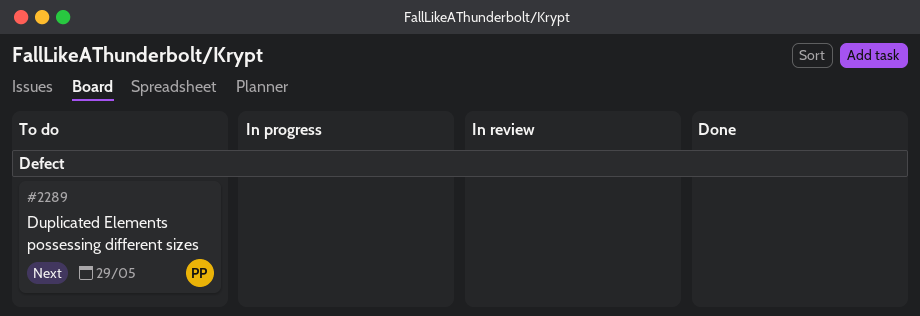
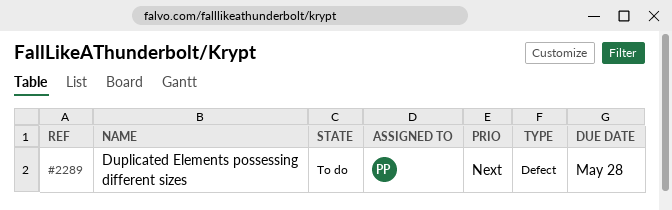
#2289, due: May 29 -> May 28

